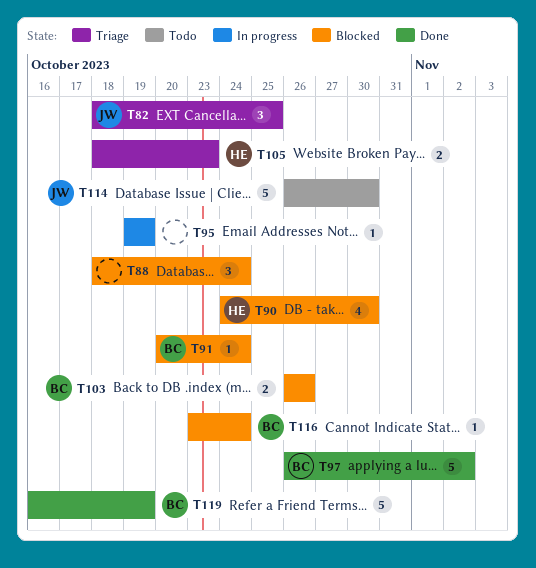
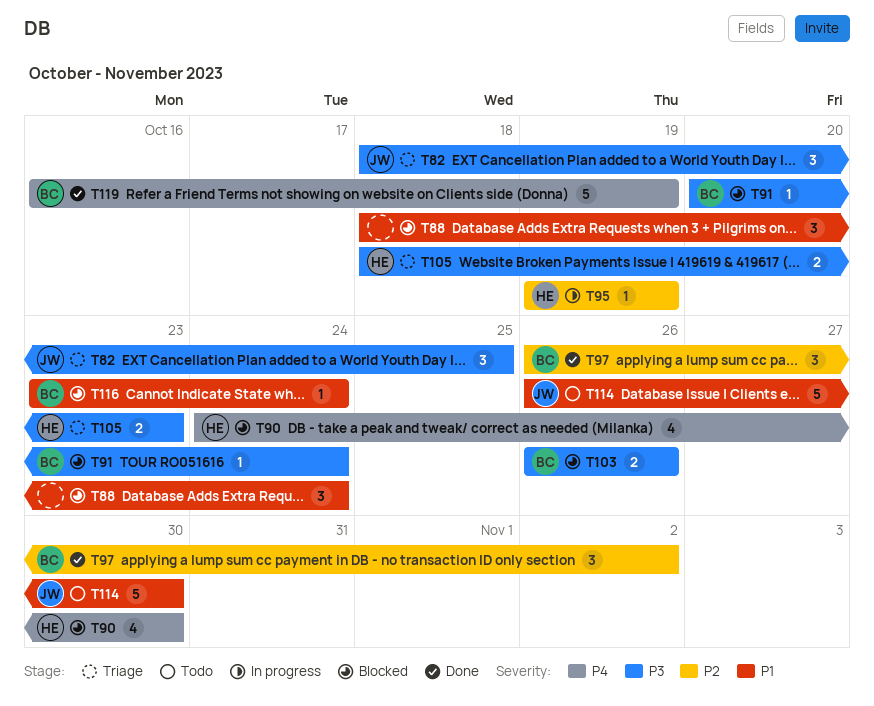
T95, owner: none -> HE
T97, estimate: 5 -> 3

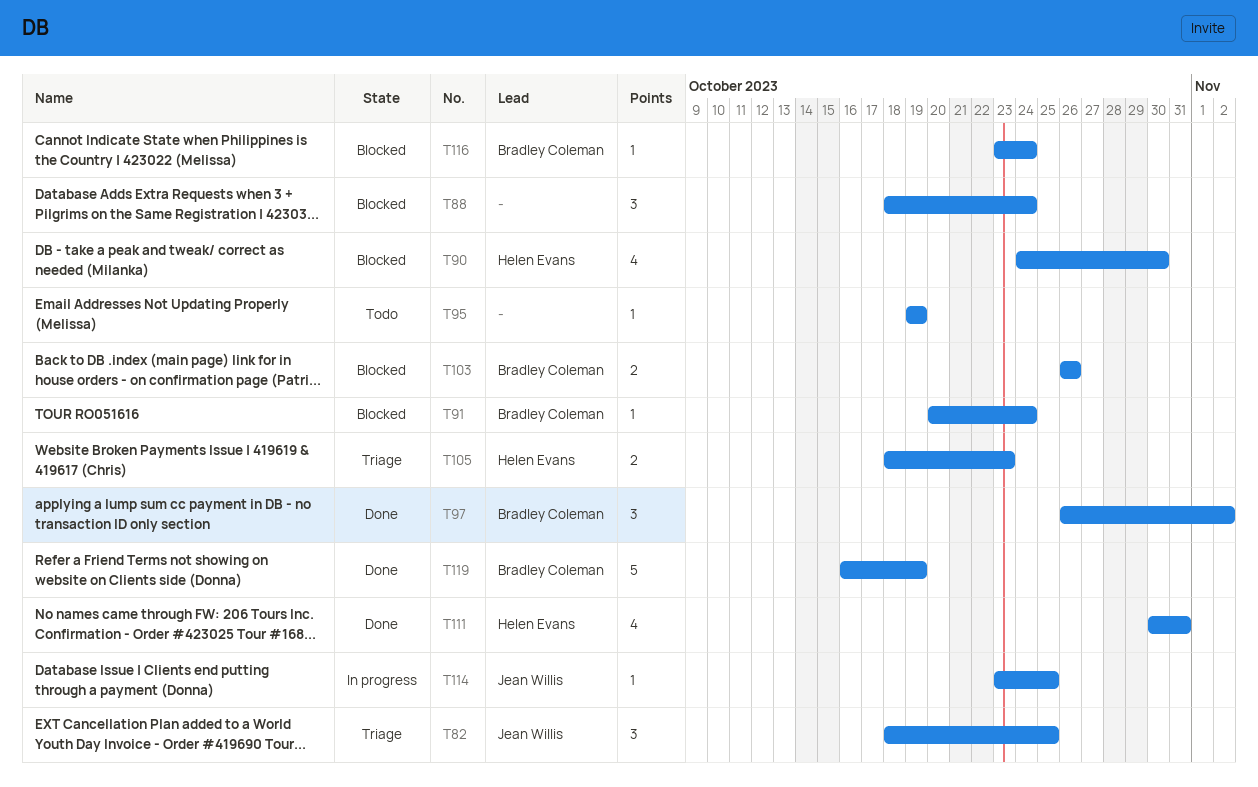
T95, status: In progress -> Todo
T95, owner: Helen Evans -> none
T111: none -> present
T114, status: Todo -> In progress
T114, estimate: 5 -> 1
T114, start: Oct 26 -> Oct 23
T114, due: Oct 30 -> Oct 25

